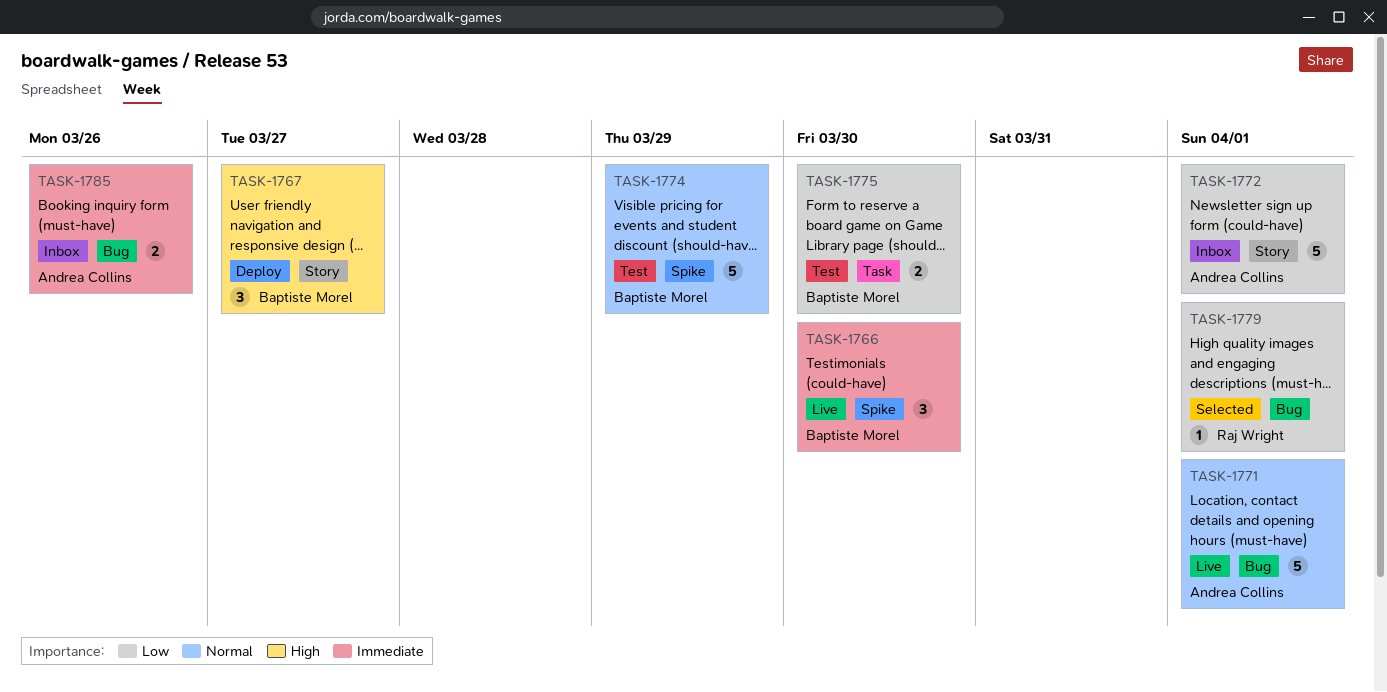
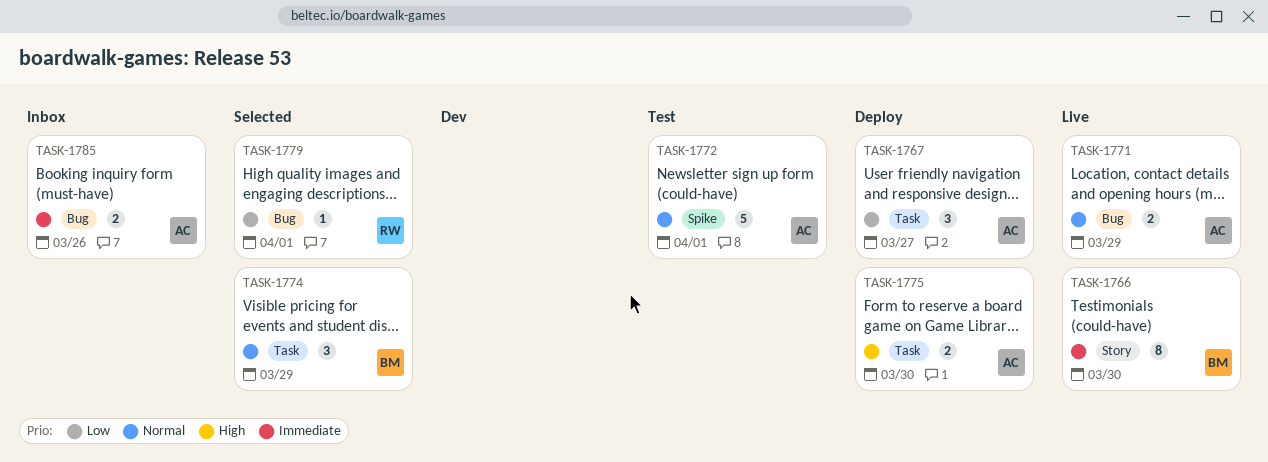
TASK-1766, label: Spike -> Story
TASK-1766, estimate: 3 -> 8
TASK-1767, owner: Baptiste Morel -> Andrea Collins
TASK-1767, priority: High -> Low
TASK-1767, label: Story -> Task
TASK-1771, estimate: 5 -> 2
TASK-1771, due: Apr 1 -> Mar 29
TASK-1772, status: Inbox -> Test
TASK-1772, priority: Low -> Normal
TASK-1772, label: Story -> Spike
TASK-1774, status: Test -> Selected
TASK-1774, label: Spike -> Task
TASK-1774, estimate: 5 -> 3
TASK-1775, status: Test -> Deploy
TASK-1775, owner: Baptiste Morel -> Andrea Collins
TASK-1775, priority: Low -> High

